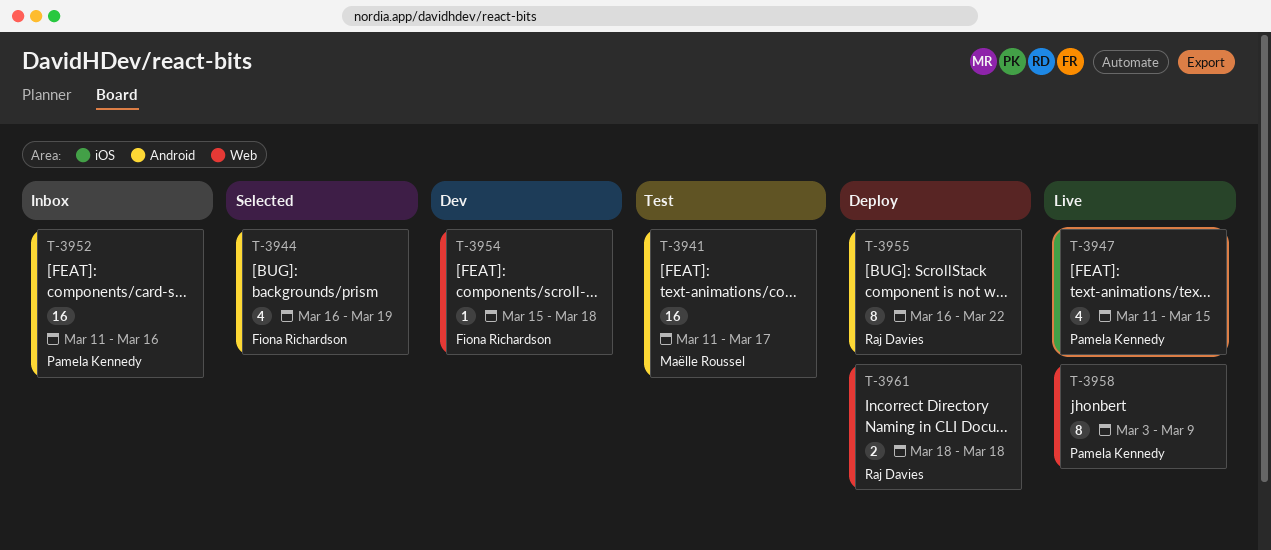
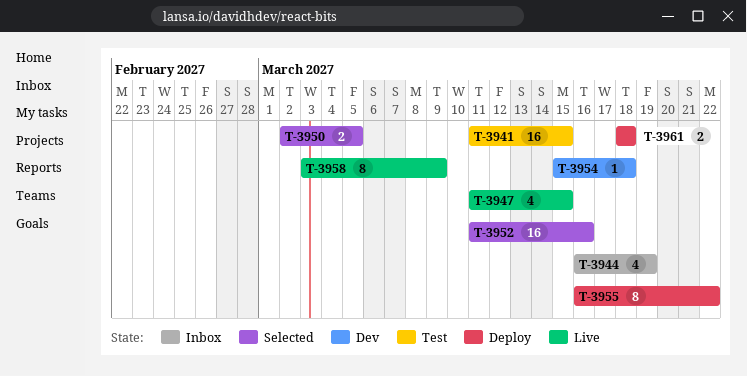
T-3941, due: Mar 17 -> Mar 15
T-3944, status: Selected -> Inbox
T-3950: none -> present
T-3952, status: Inbox -> Selected

